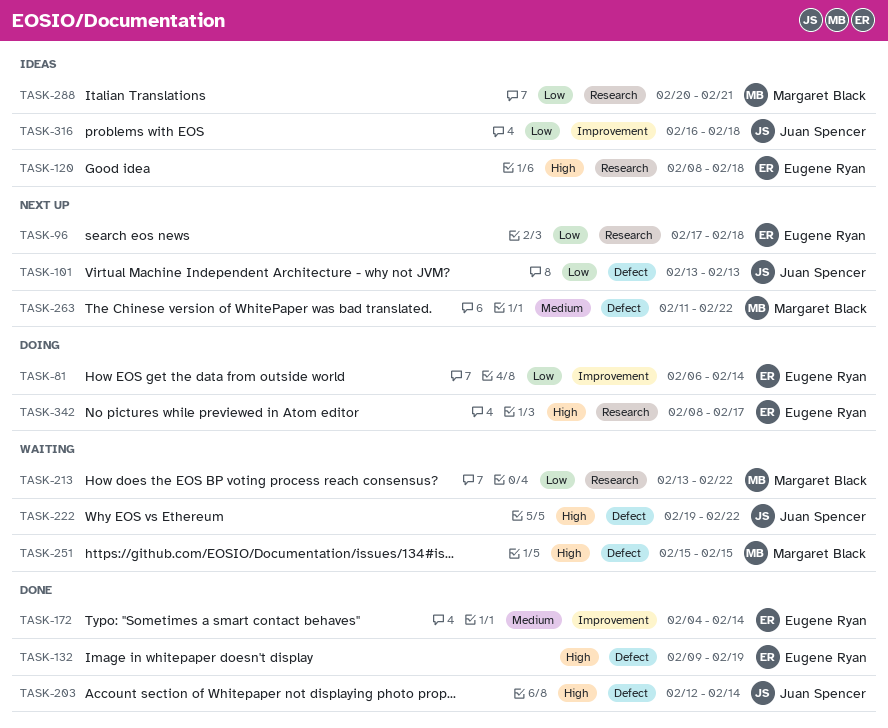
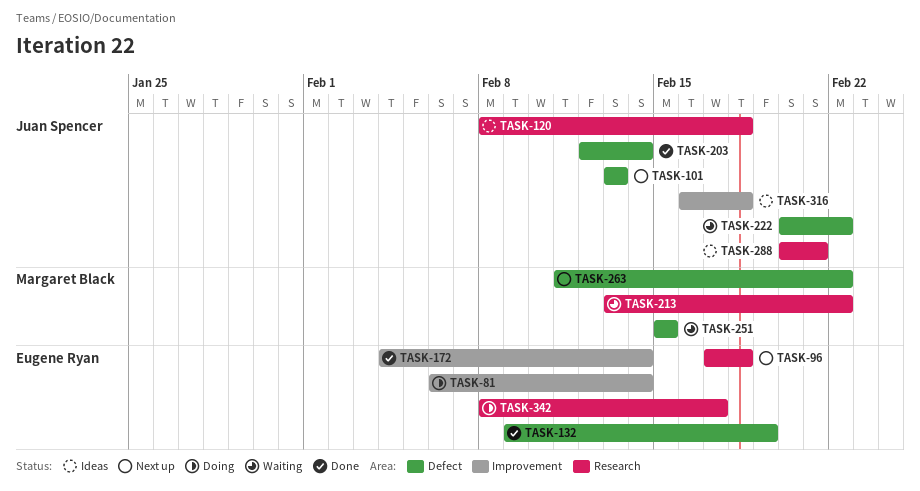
TASK-120, owner: Eugene Ryan -> Juan Spencer
TASK-222, start: Feb 19 -> Feb 20
TASK-288, owner: Margaret Black -> Juan Spencer

